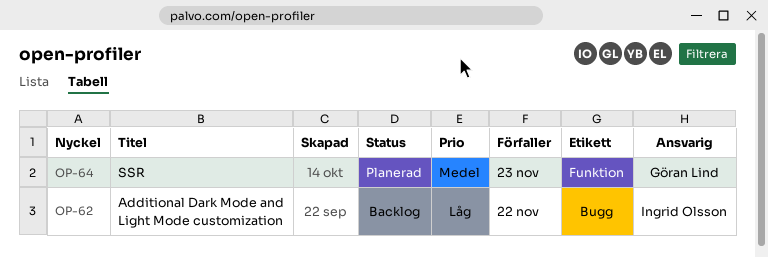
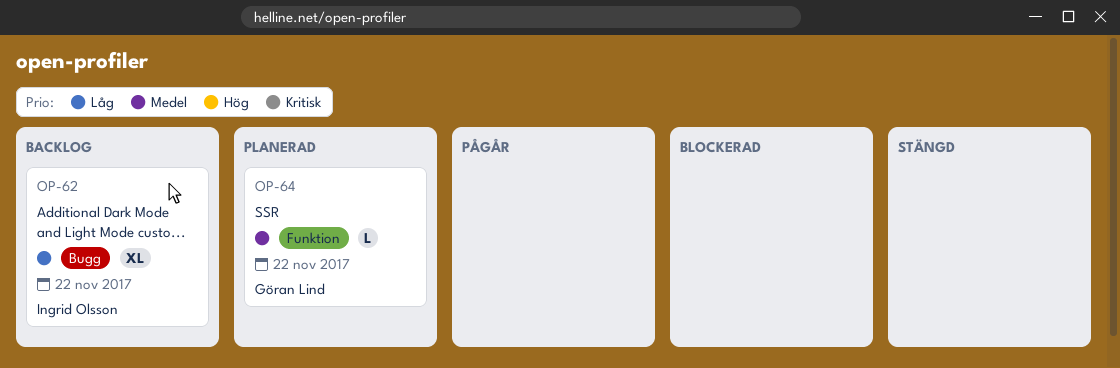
OP-64, due: Nov 23 -> Nov 22

